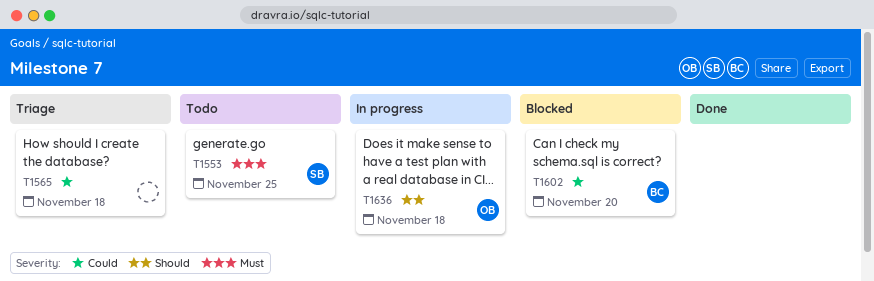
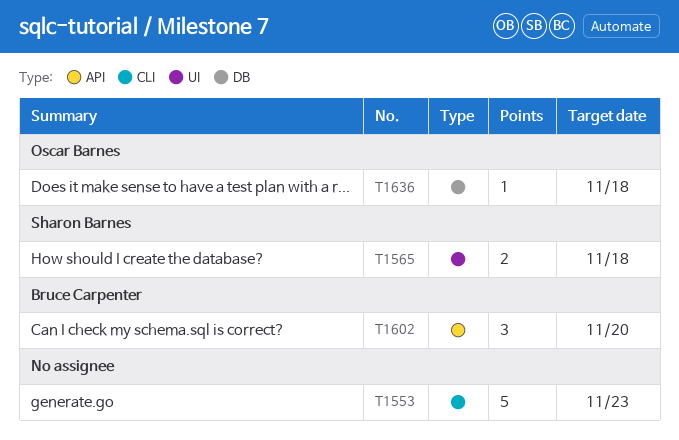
T1553, owner: Sharon Barnes -> none
T1553, due: Nov 25 -> Nov 23
T1565, owner: none -> Sharon Barnes

